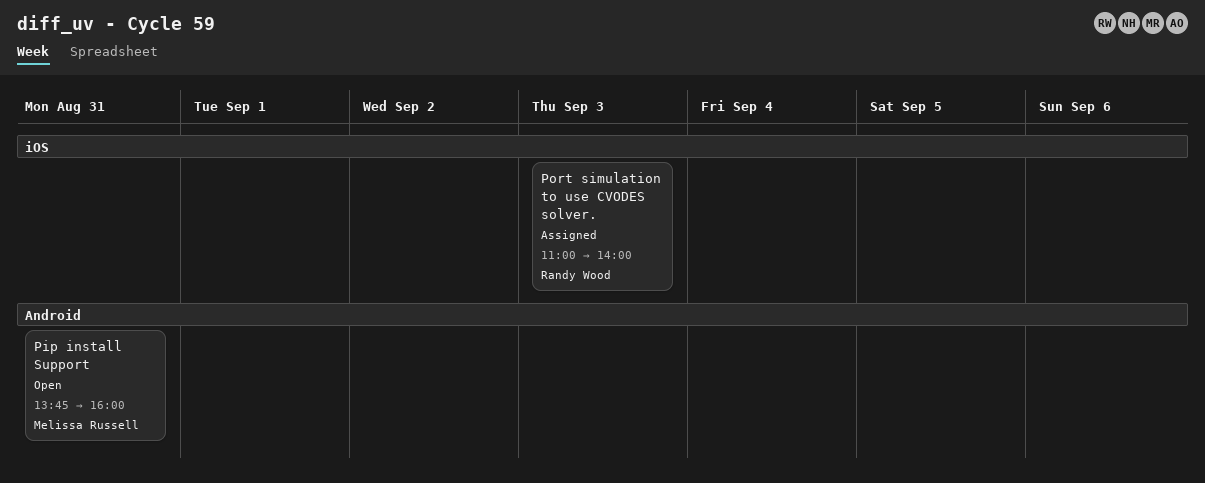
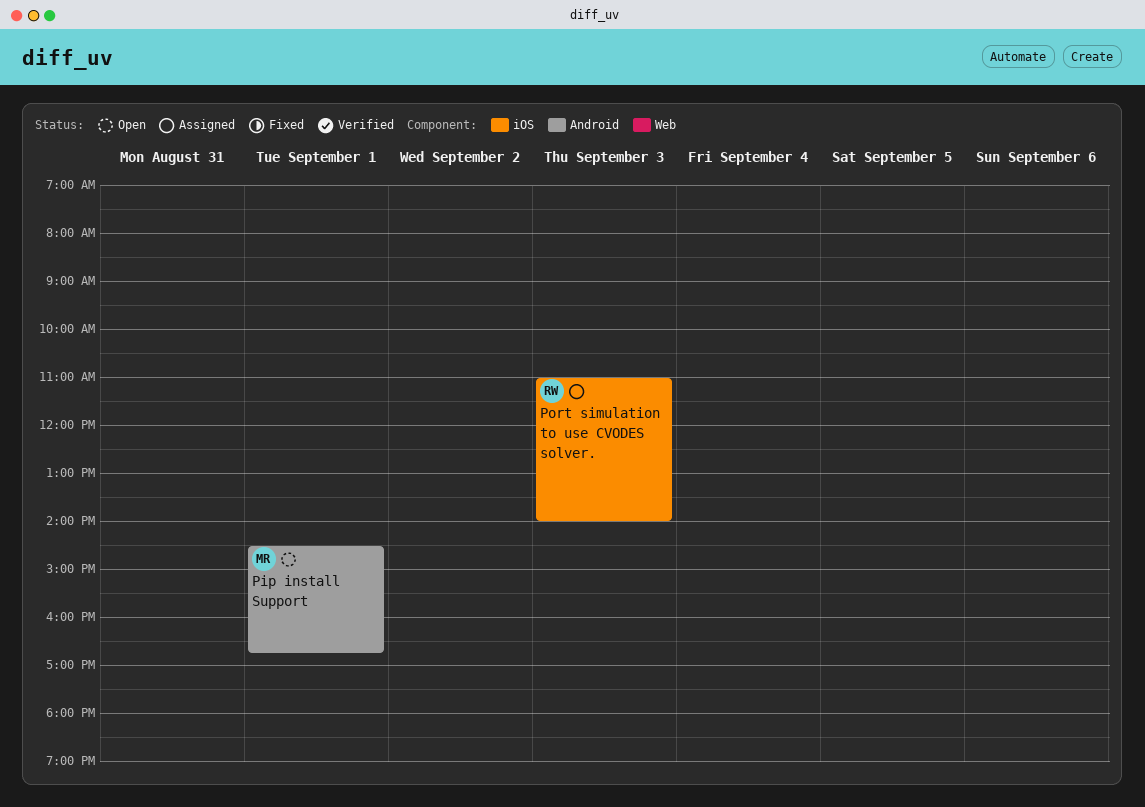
Pip install Support, day: Aug 31 -> Sep 1
Pip install Support, begins: 13:45 -> 14:30
Pip install Support, ends: 16:00 -> 16:45

